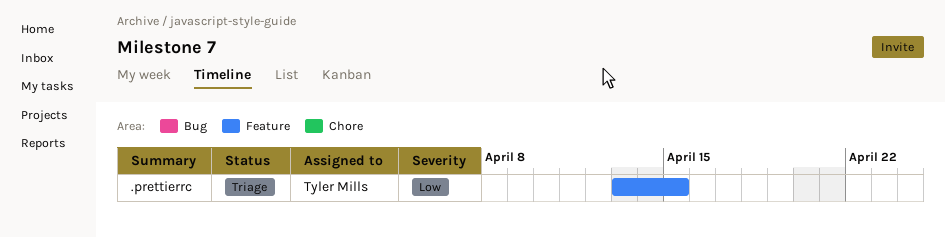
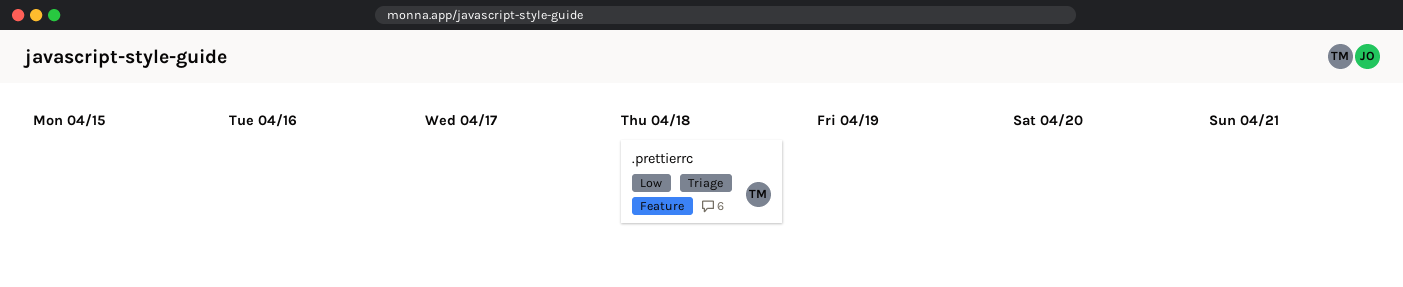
.prettierrc, due: Apr 15 -> Apr 18

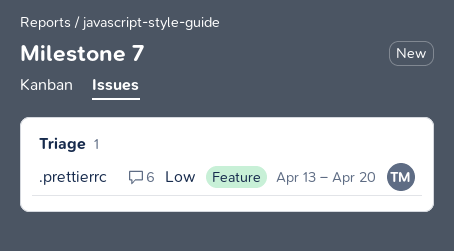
.prettierrc, due: Apr 18 -> Apr 20

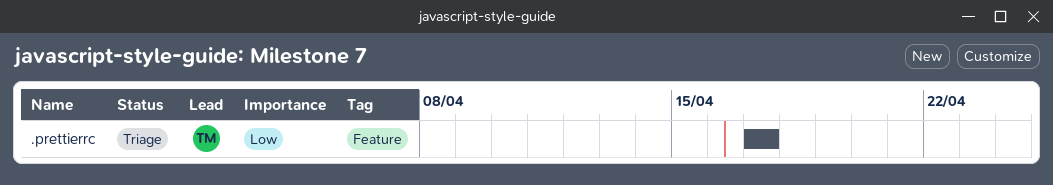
.prettierrc, start: Apr 13 -> Apr 17
.prettierrc, due: Apr 20 -> Apr 17

